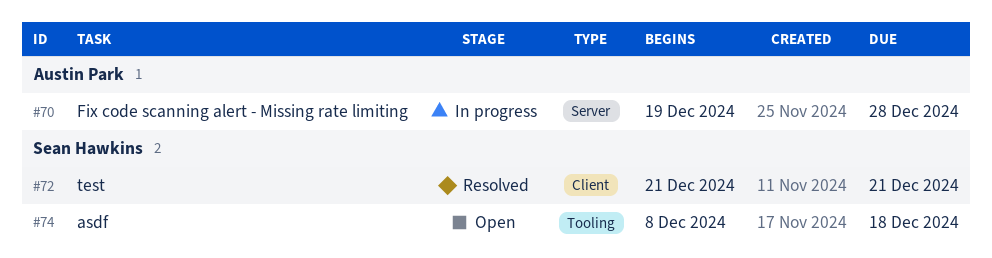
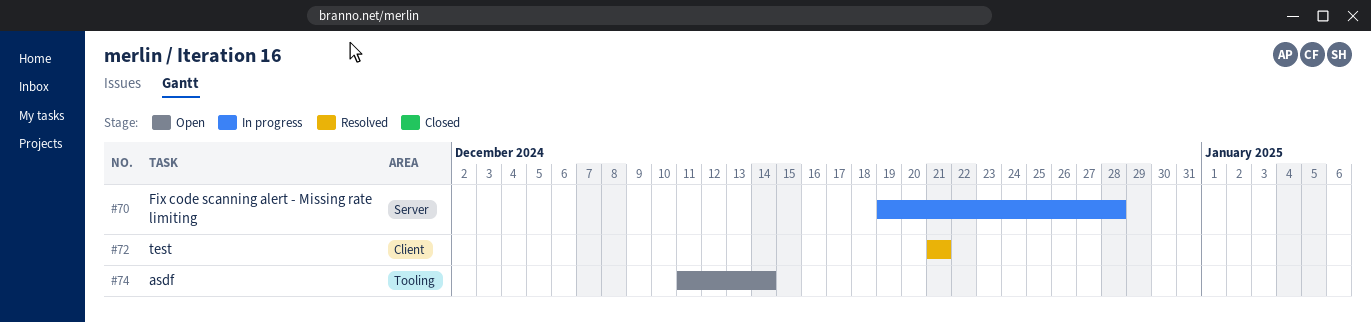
#74, start: Dec 8 -> Dec 11
#74, due: Dec 18 -> Dec 14

